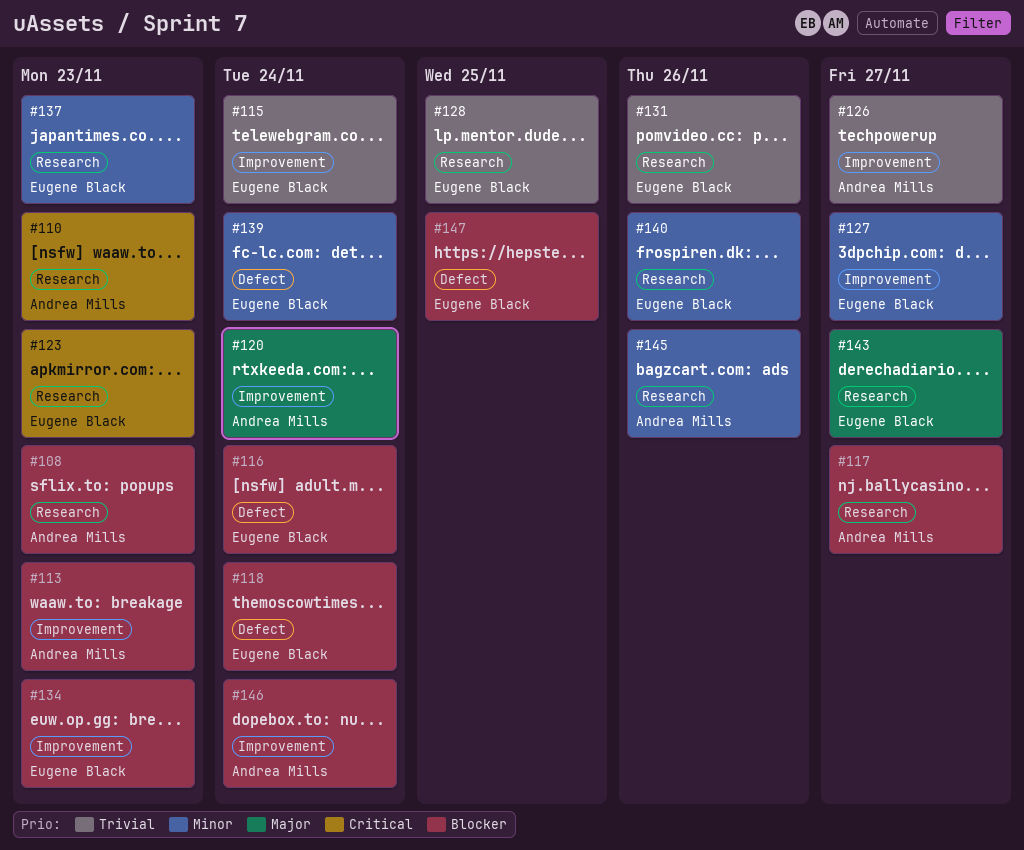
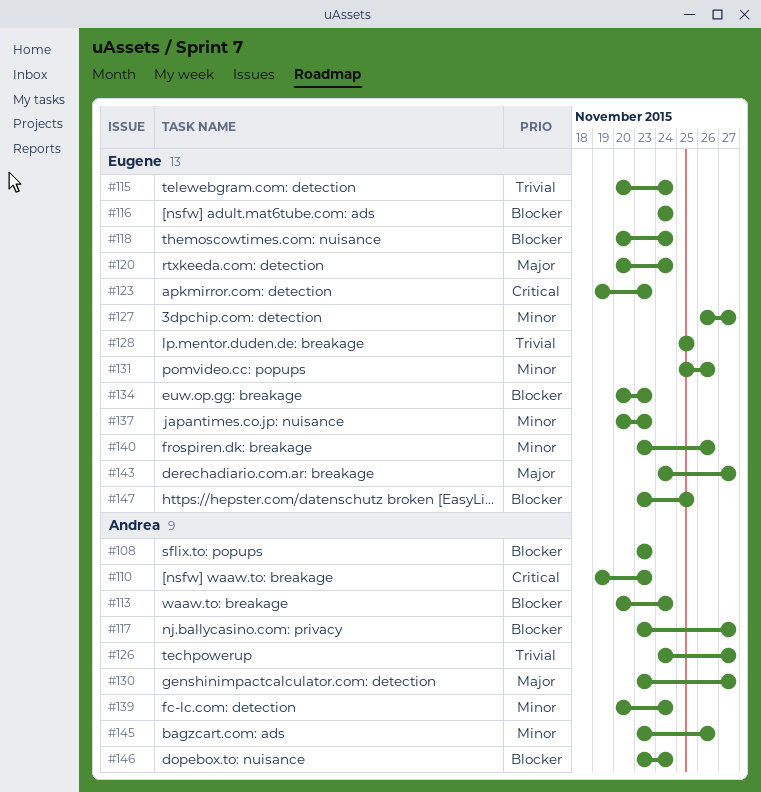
#113, due: Nov 23 -> Nov 24
#120, owner: Andrea Mills -> Eugene Black
#130: none -> present
#131, priority: Trivial -> Minor
#139, owner: Eugene Black -> Andrea Mills

